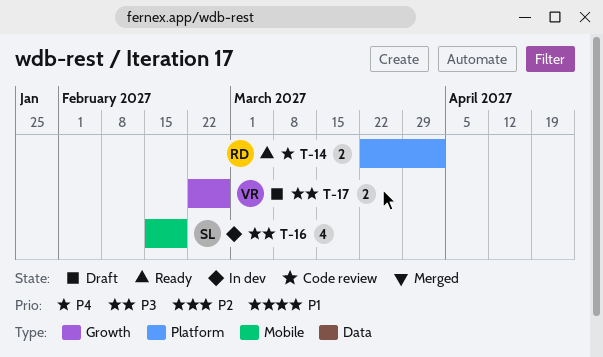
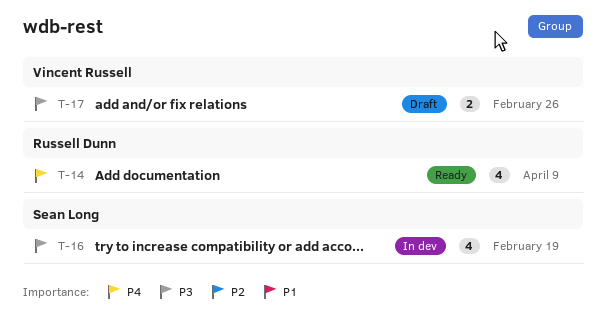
T-14, estimate: 2 -> 4
T-14, due: Apr 2 -> Apr 9

